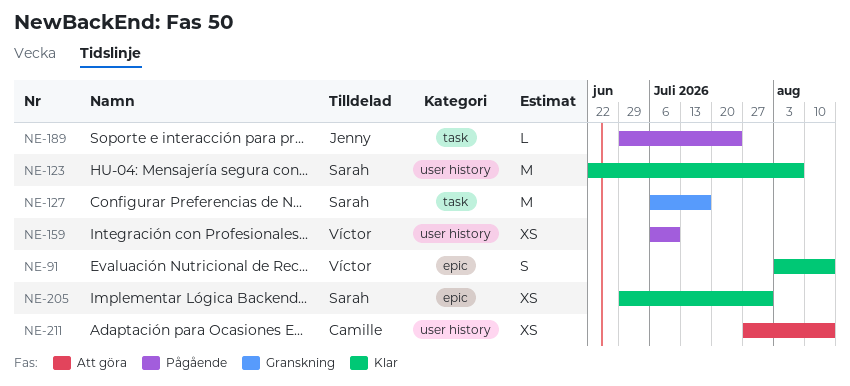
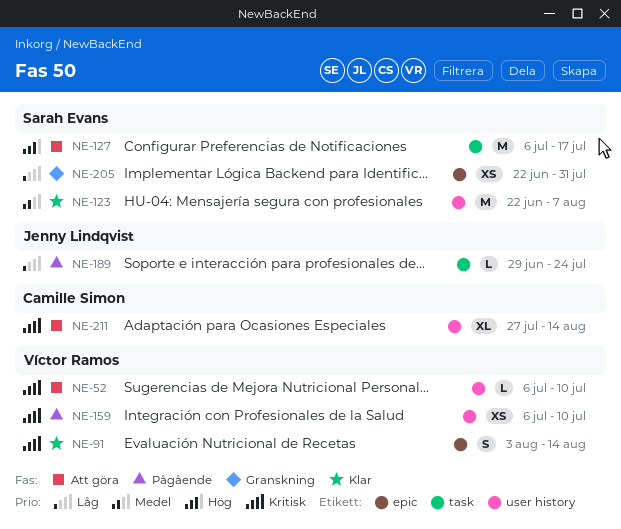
NE-52: none -> present
NE-127, status: Granskning -> Att göra
NE-205, status: Klar -> Granskning
NE-205, start: Jun 29 -> Jun 22
NE-211, estimate: XS -> XL

